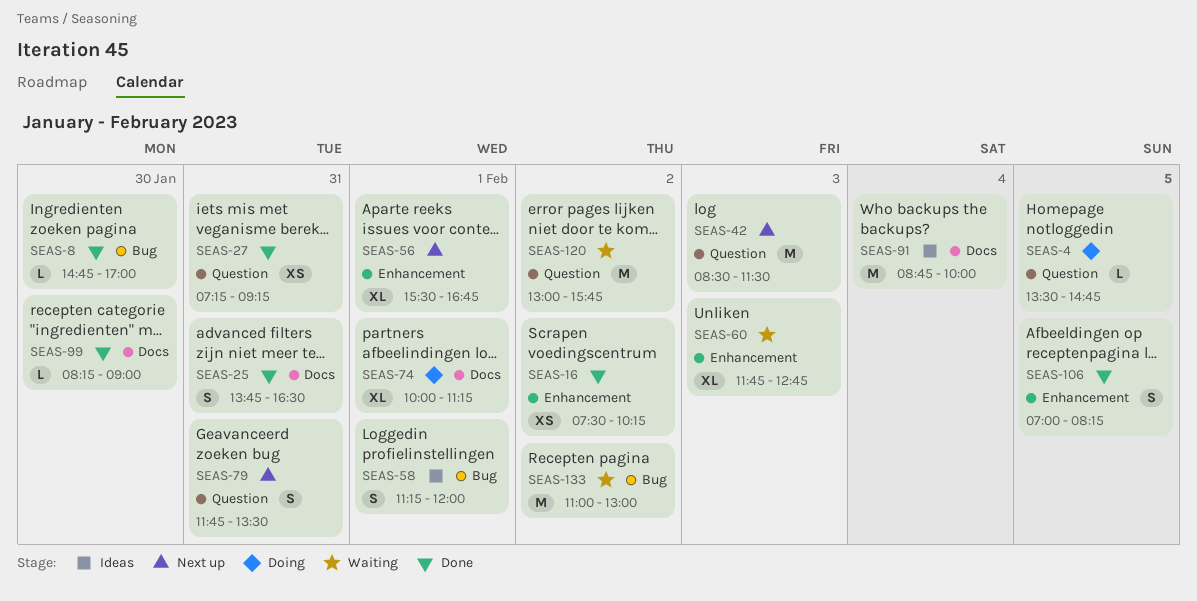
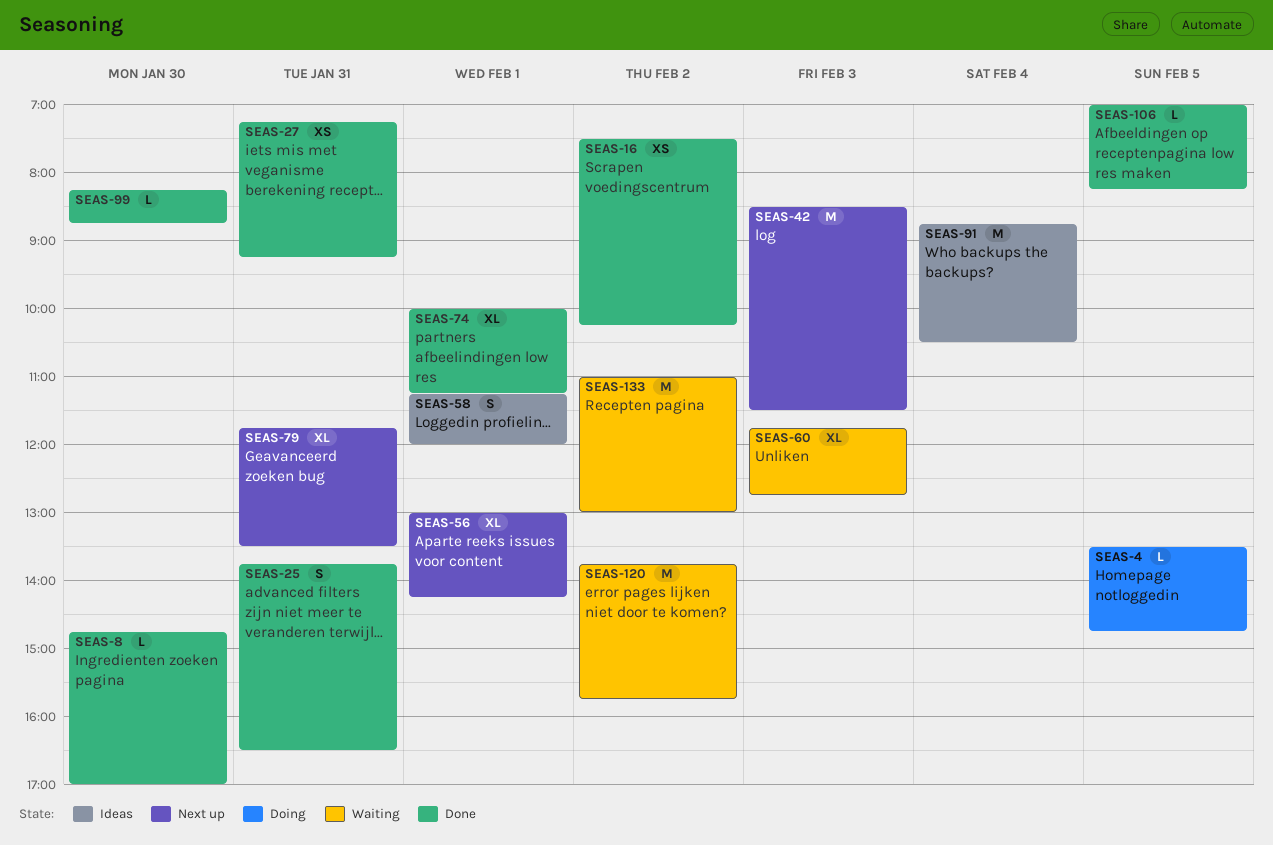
SEAS-56, begins: 15:30 -> 13:00
SEAS-56, ends: 16:45 -> 14:15
SEAS-74, status: Doing -> Done
SEAS-79, estimate: S -> XL
SEAS-91, ends: 10:00 -> 10:30
SEAS-99, ends: 09:00 -> 08:45
SEAS-106, estimate: S -> L
SEAS-120, begins: 13:00 -> 13:45

